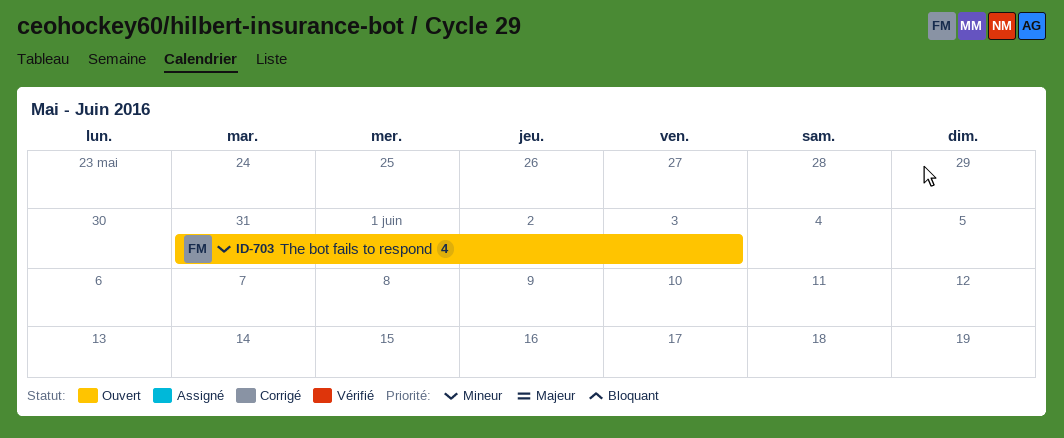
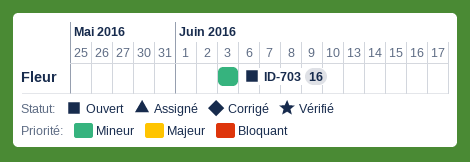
ID-703, estimate: 4 -> 16
ID-703, start: May 31 -> Jun 3

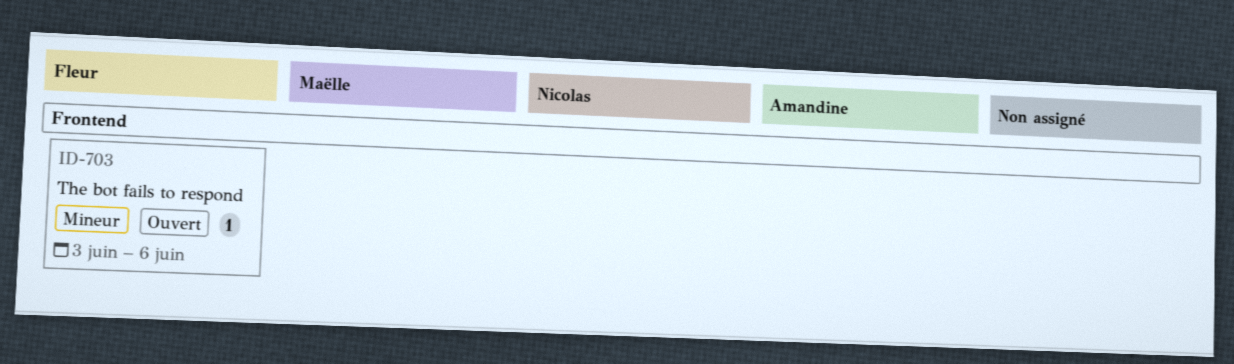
ID-703, estimate: 16 -> 1
ID-703, due: Jun 3 -> Jun 6

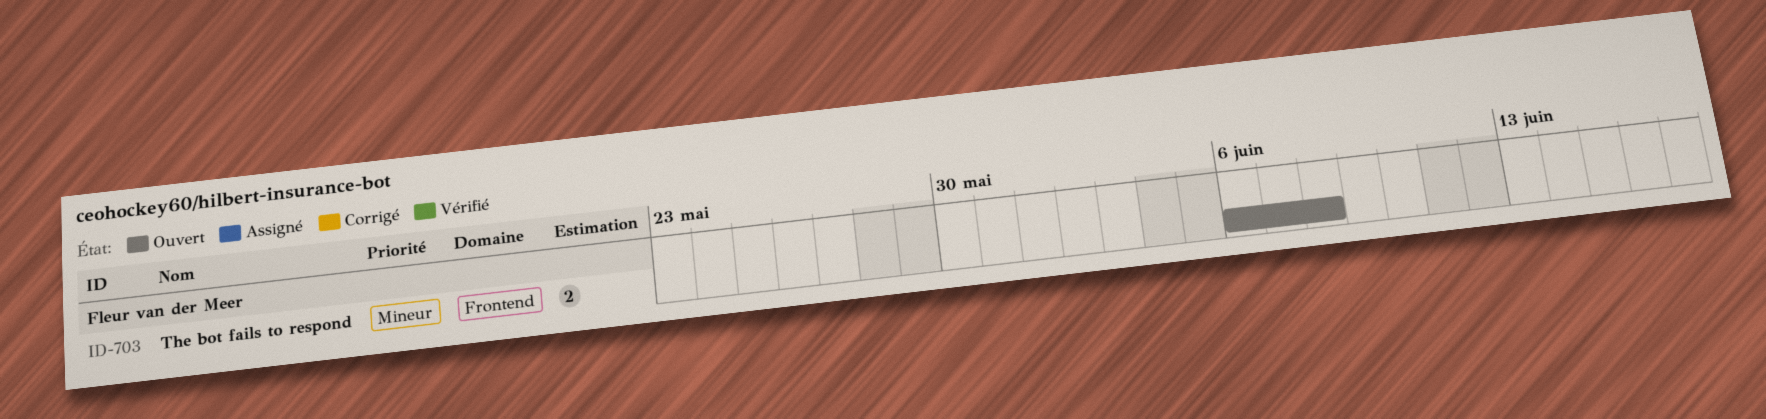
ID-703, estimate: 1 -> 2
ID-703, start: Jun 3 -> Jun 6
ID-703, due: Jun 6 -> Jun 8

